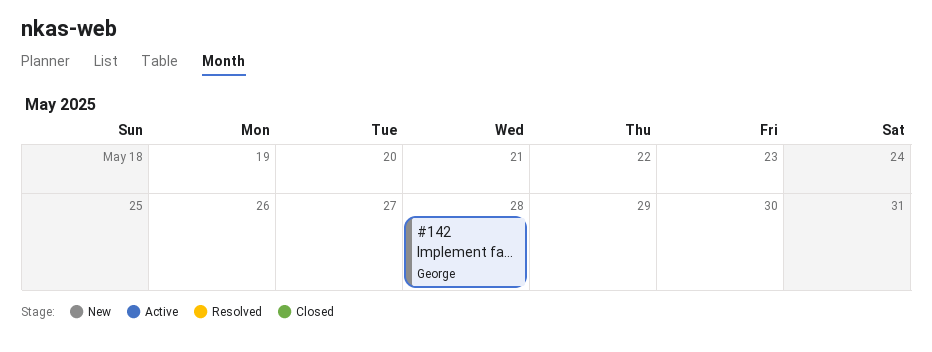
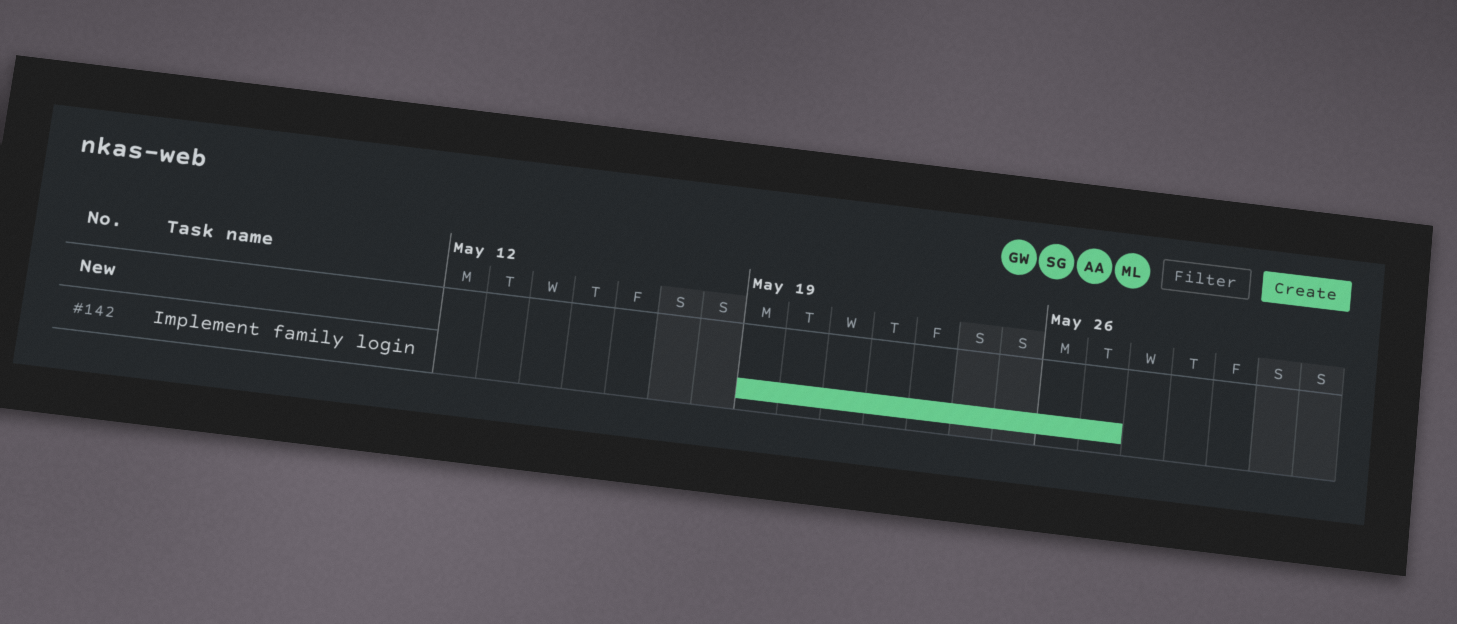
#142, due: May 28 -> May 27

